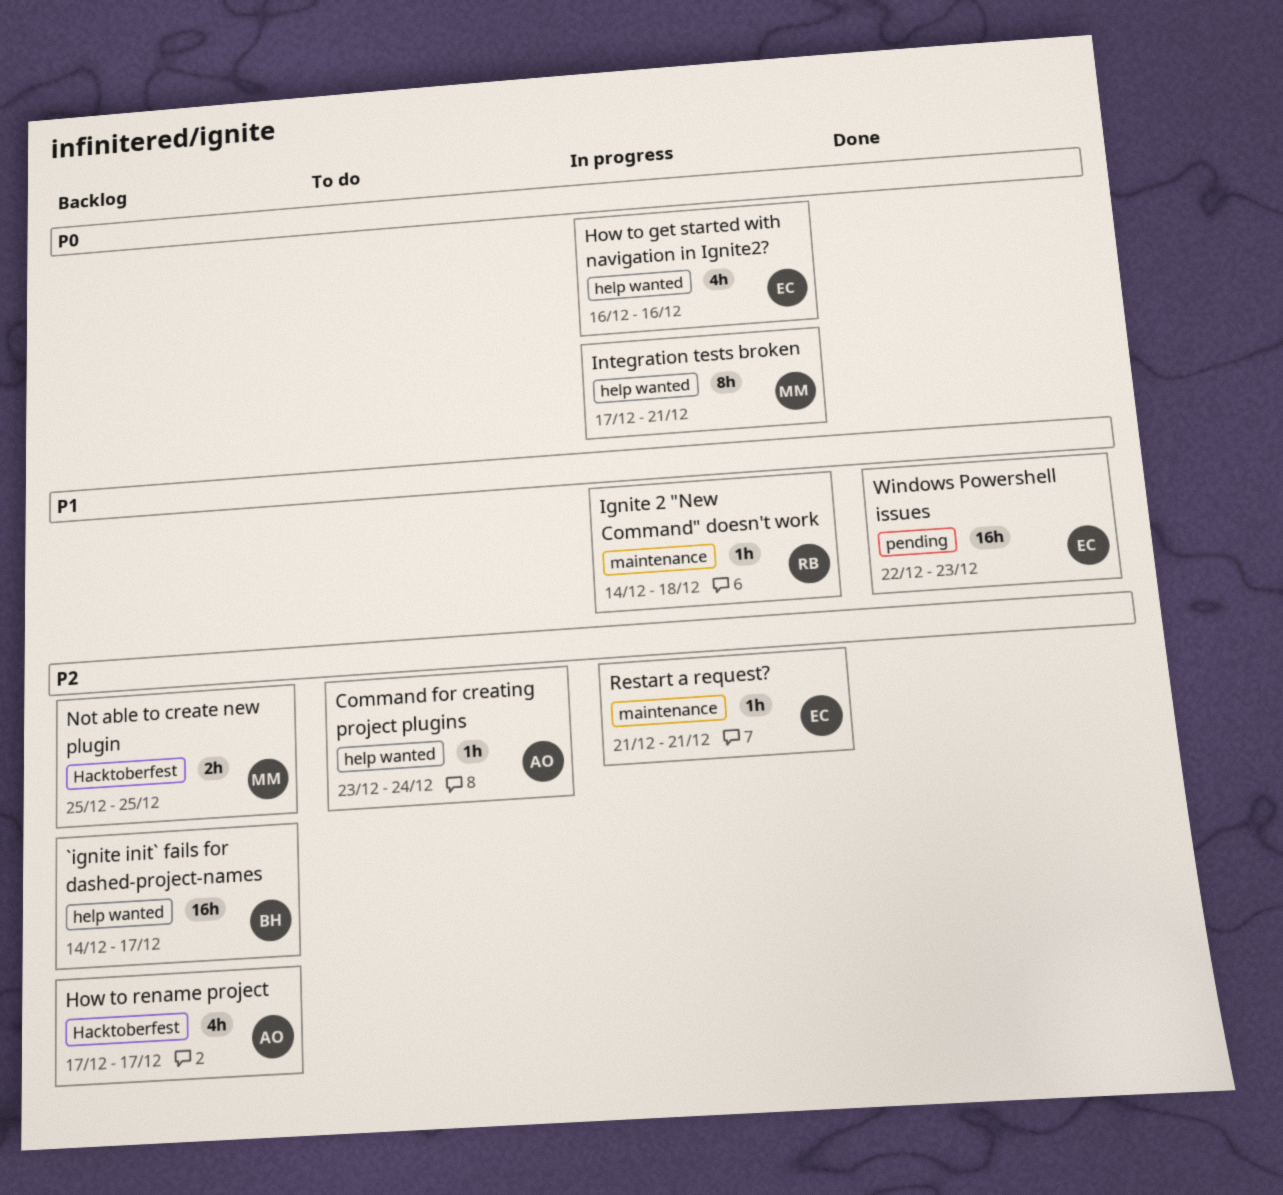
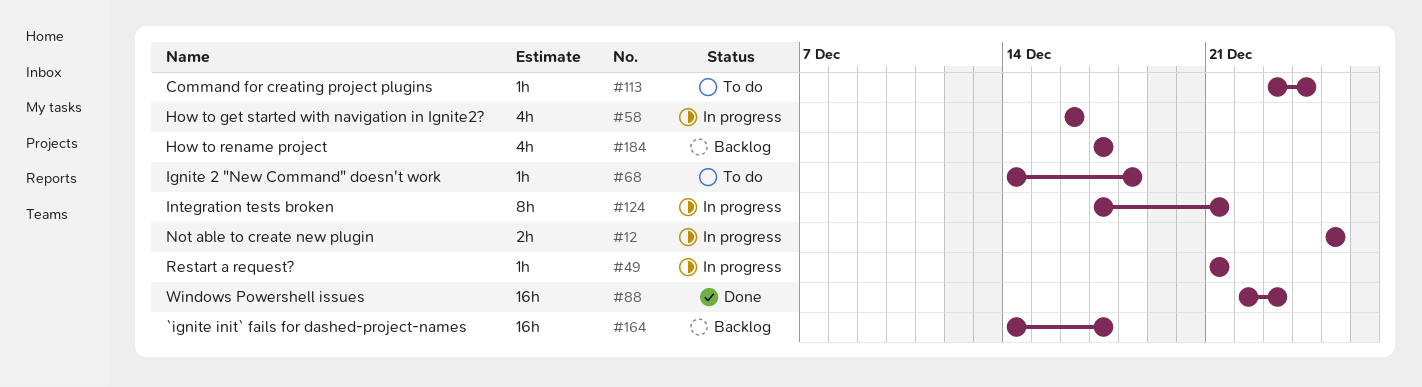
Ignite 2 "New Command" doesn't work, status: In progress -> To do
Not able to create new plugin, status: Backlog -> In progress

